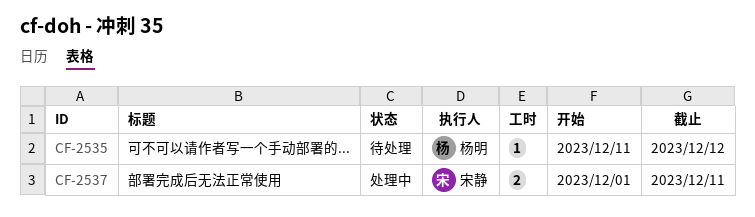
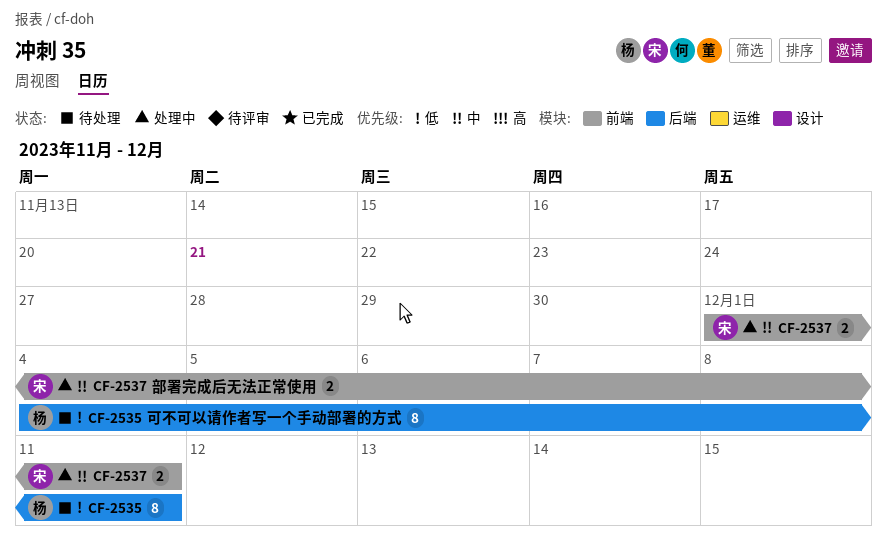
CF-2535, estimate: 1 -> 8
CF-2535, start: Dec 11 -> Dec 4
CF-2535, due: Dec 12 -> Dec 11

